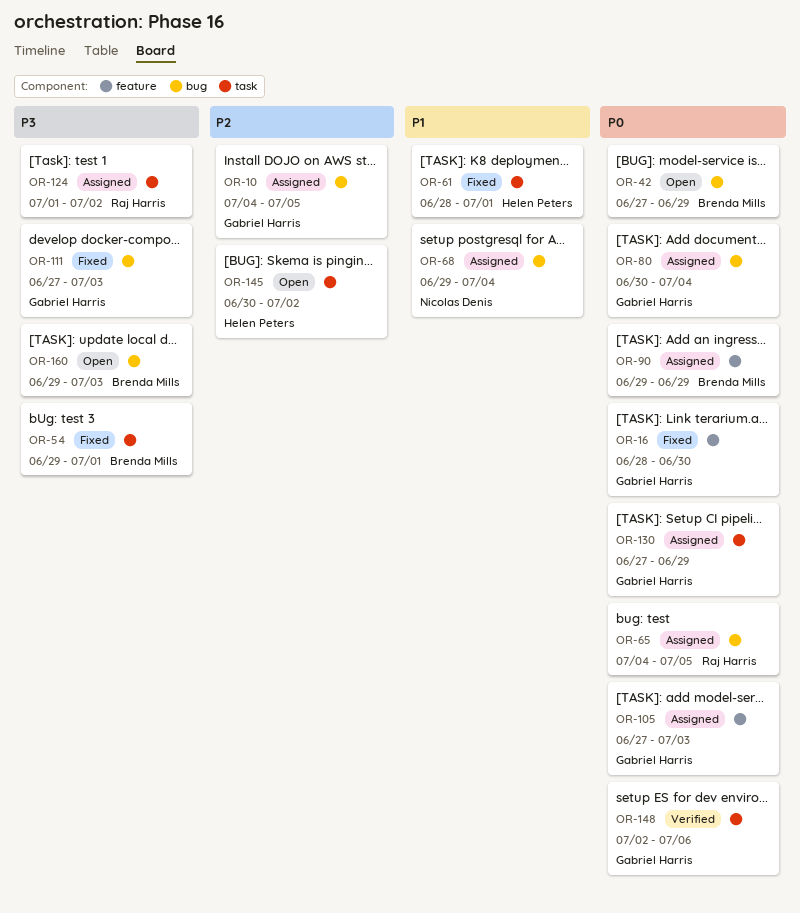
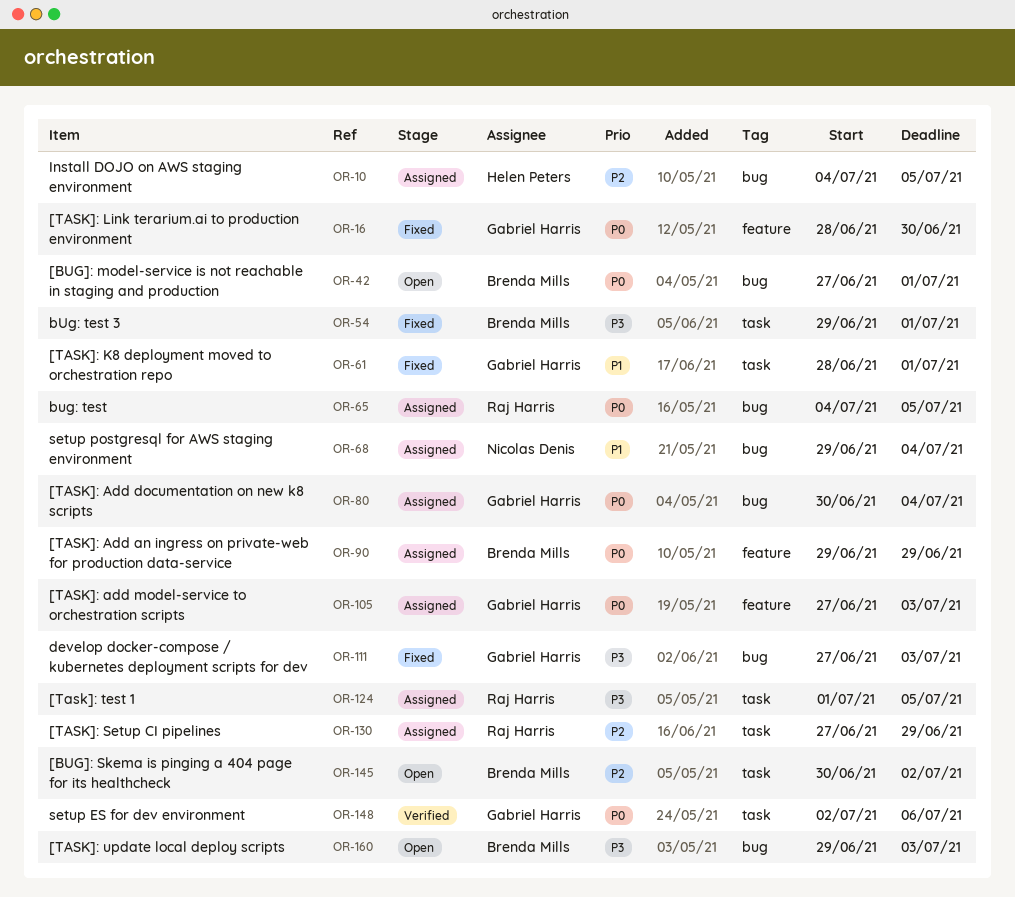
OR-10, owner: Gabriel Harris -> Helen Peters
OR-42, due: Jun 29 -> Jul 1
OR-61, owner: Helen Peters -> Gabriel Harris
OR-124, due: Jul 2 -> Jul 5
OR-130, owner: Gabriel Harris -> Raj Harris
OR-130, priority: P0 -> P2
OR-145, owner: Helen Peters -> Brenda Mills

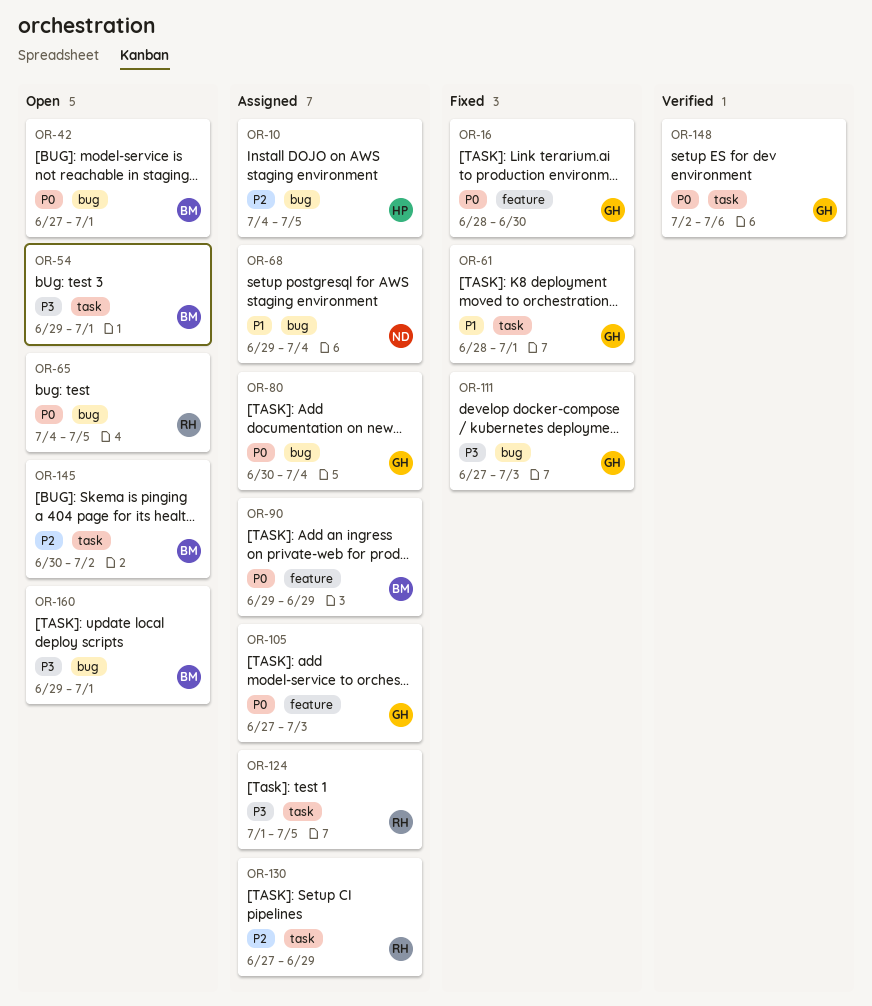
OR-54, status: Fixed -> Open
OR-65, status: Assigned -> Open
OR-160, due: Jul 3 -> Jul 1

